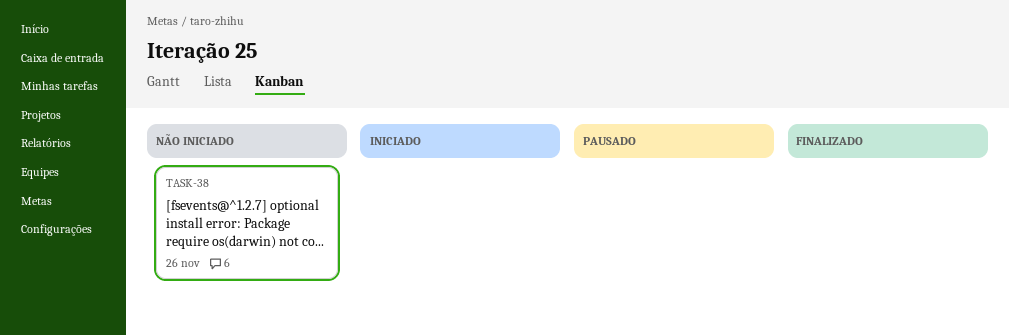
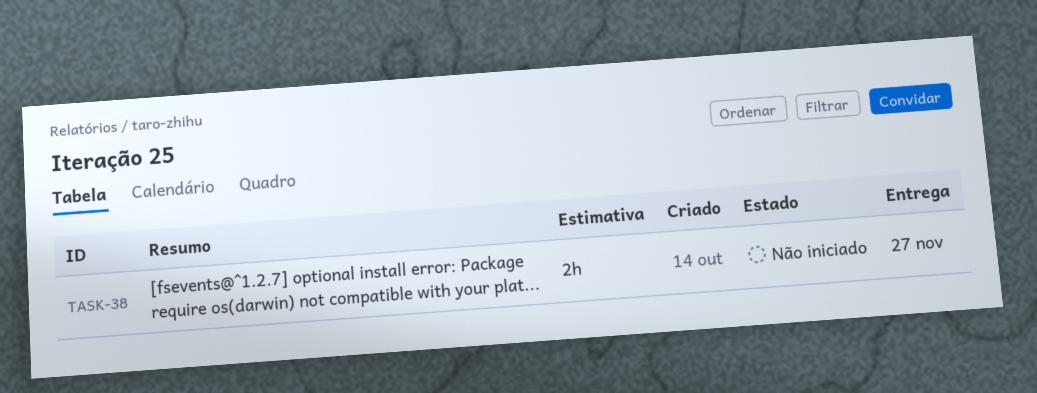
TASK-38, due: Nov 26 -> Nov 27

